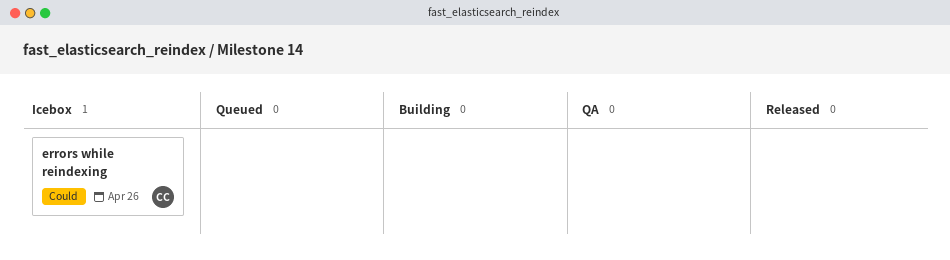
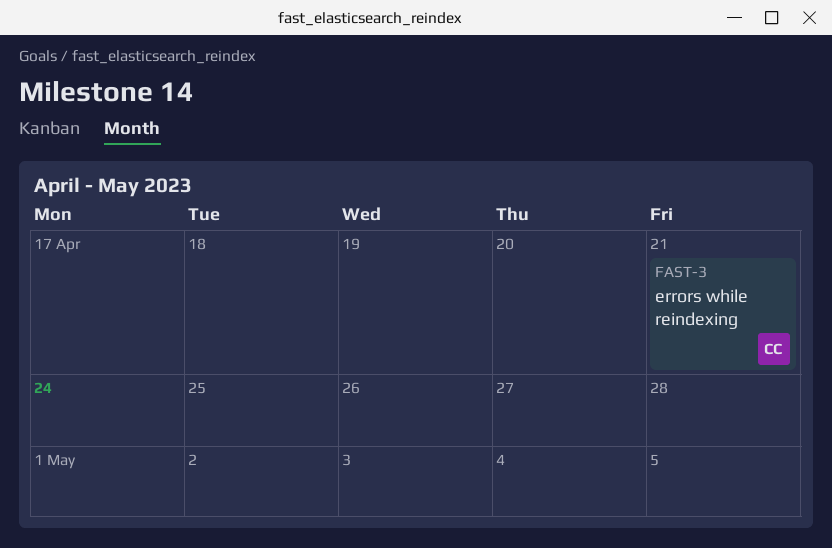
errors while reindexing, due: Apr 26 -> Apr 21

